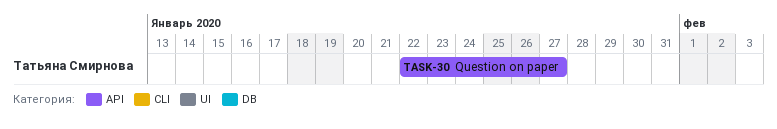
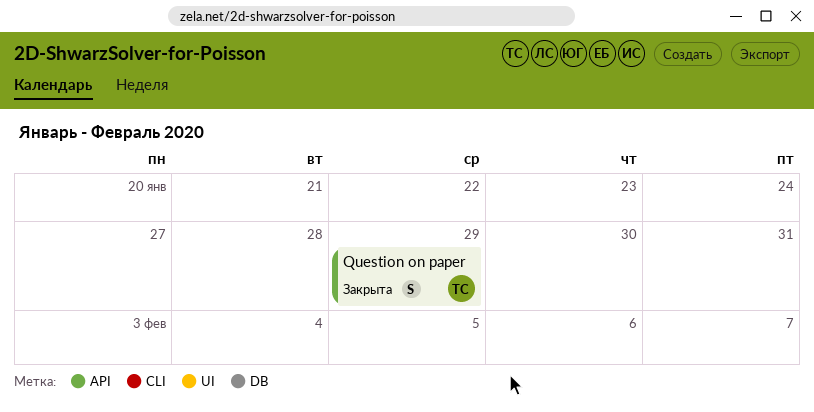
Question on paper, due: Jan 27 -> Jan 29

